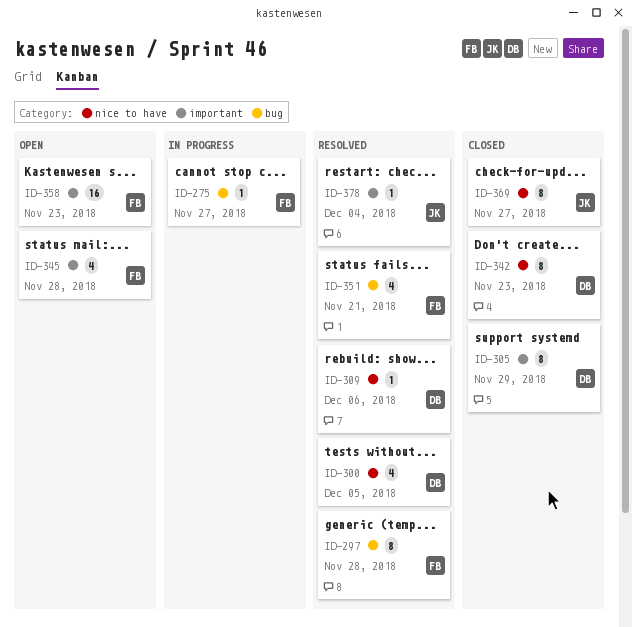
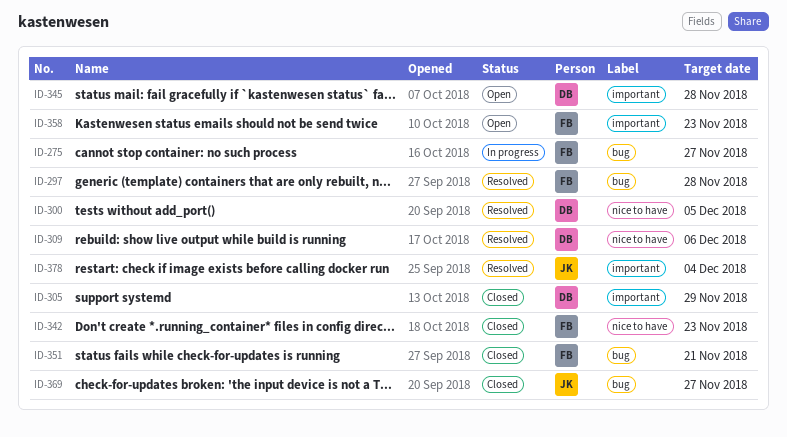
ID-342, owner: DB -> FB
ID-345, owner: FB -> DB
ID-351, status: Resolved -> Closed
ID-369, label: nice to have -> bug

